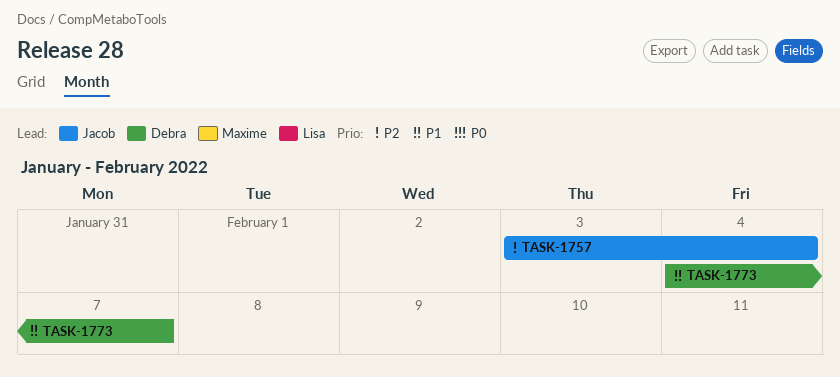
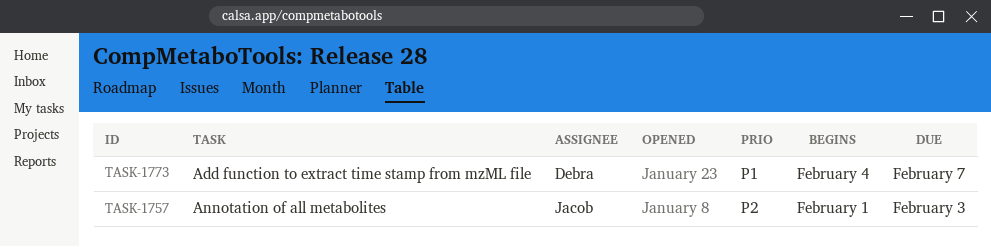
TASK-1757, start: Feb 3 -> Feb 1
TASK-1757, due: Feb 4 -> Feb 3

